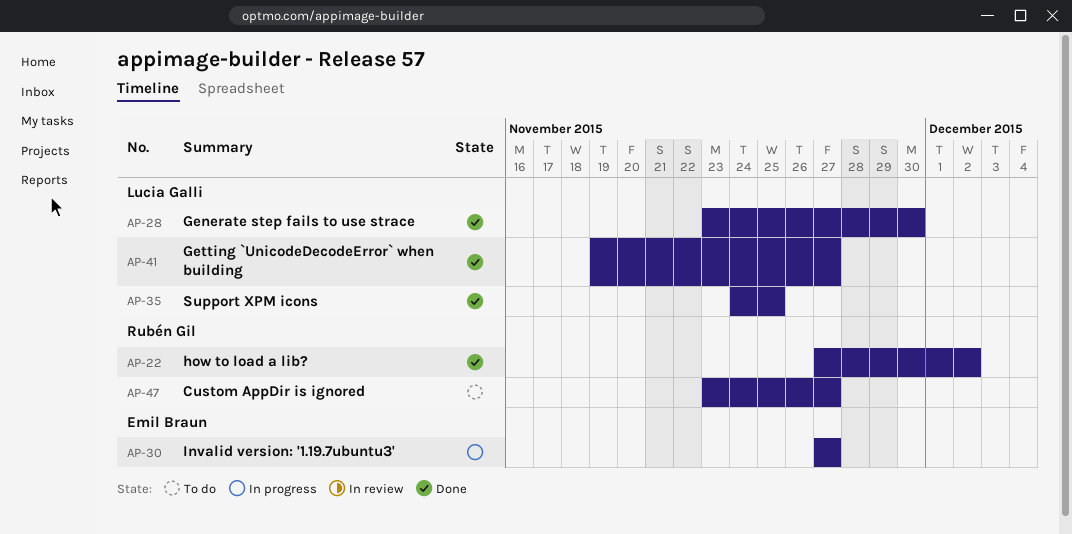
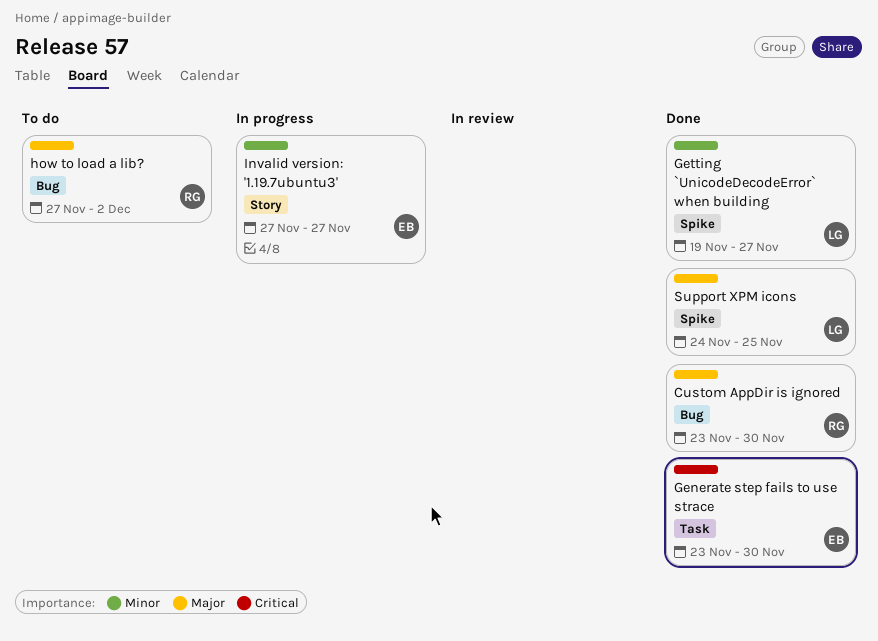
Custom AppDir is ignored, status: To do -> Done
Custom AppDir is ignored, due: Nov 27 -> Nov 30
Generate step fails to use strace, owner: Lucia Galli -> Emil Braun
how to load a lib?, status: Done -> To do

